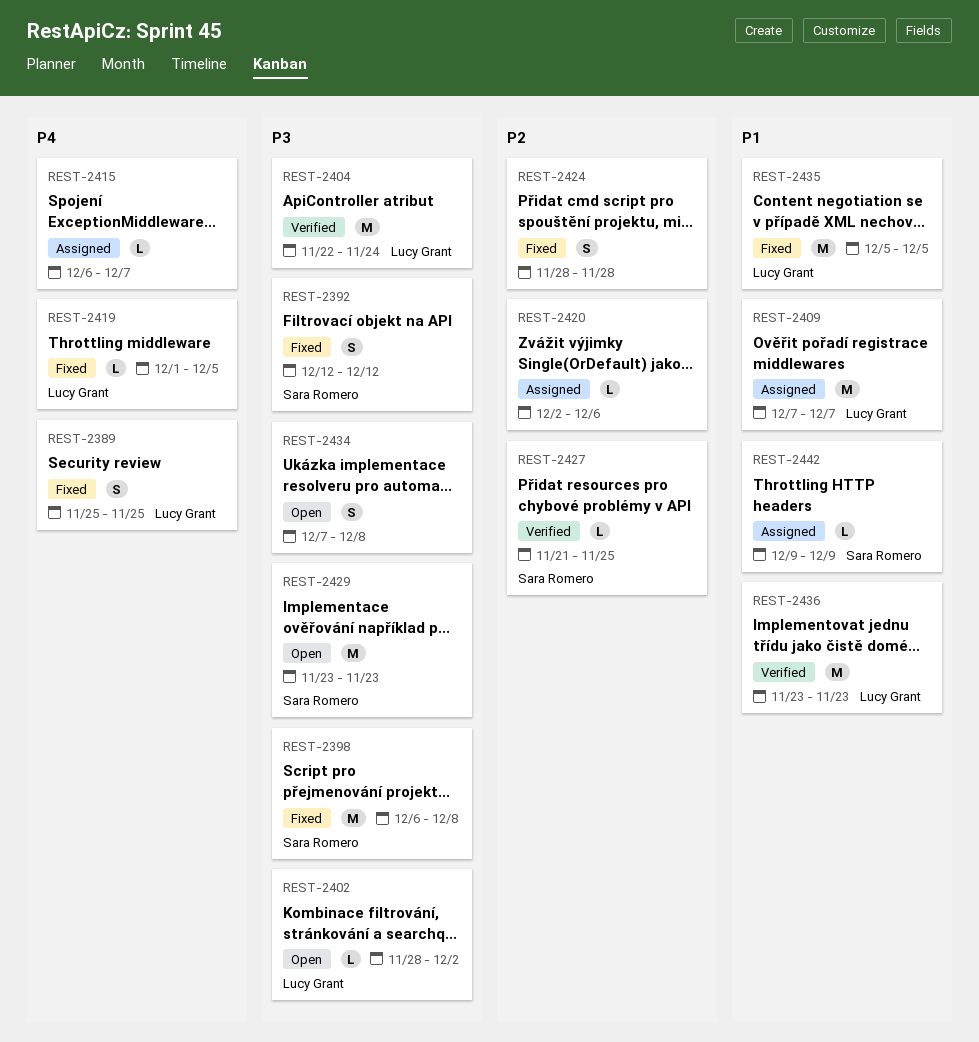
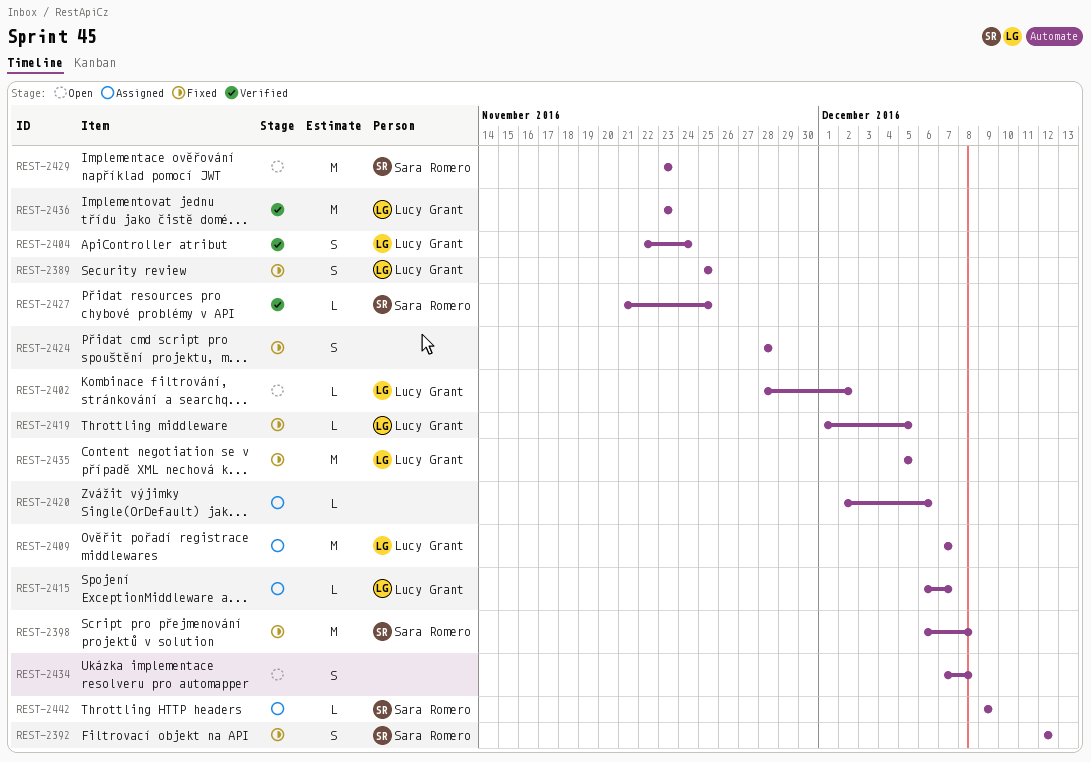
REST-2404, estimate: M -> S
REST-2415, owner: none -> Lucy Grant

